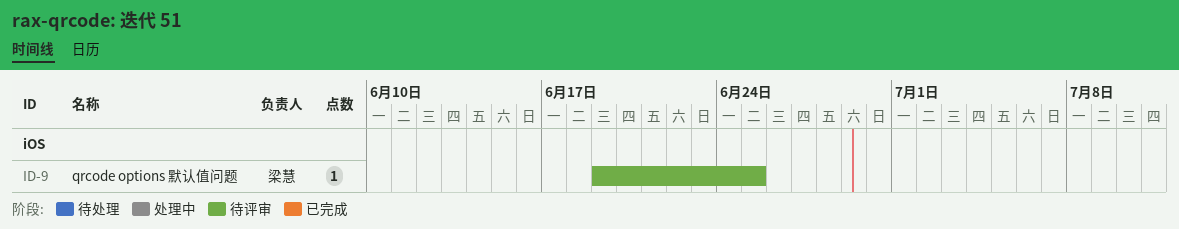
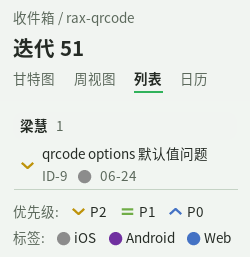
ID-9, due: Jun 25 -> Jun 24

